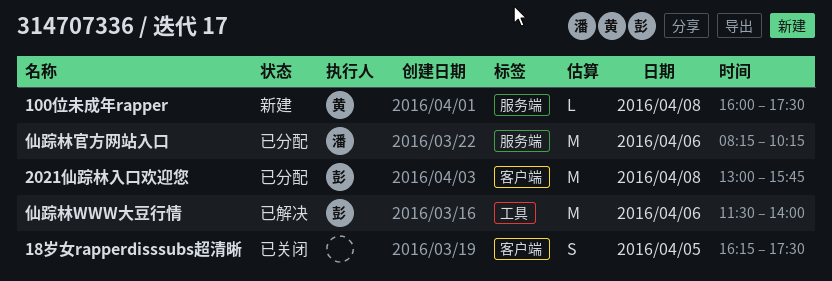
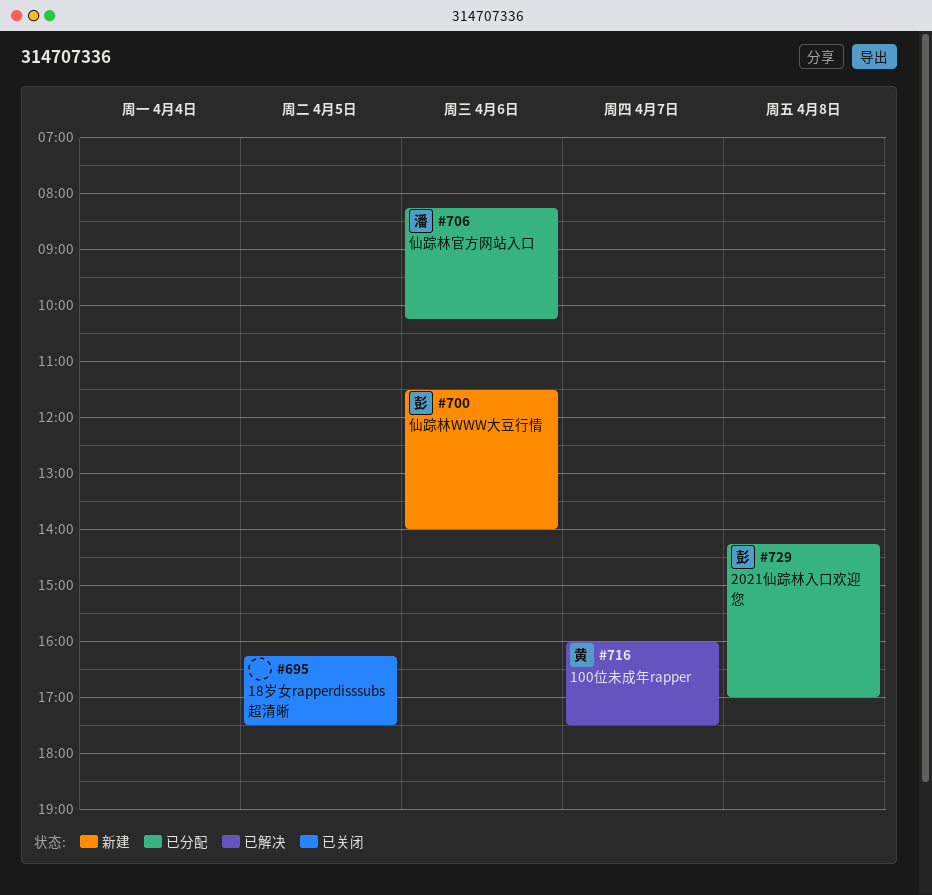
100位未成年rapper, status: 新建 -> 已解决
100位未成年rapper, day: Apr 8 -> Apr 7
2021仙踪林入口欢迎您, begins: 13:00 -> 14:15
2021仙踪林入口欢迎您, ends: 15:45 -> 17:00
仙踪林WWW大豆行情, status: 已解决 -> 新建

